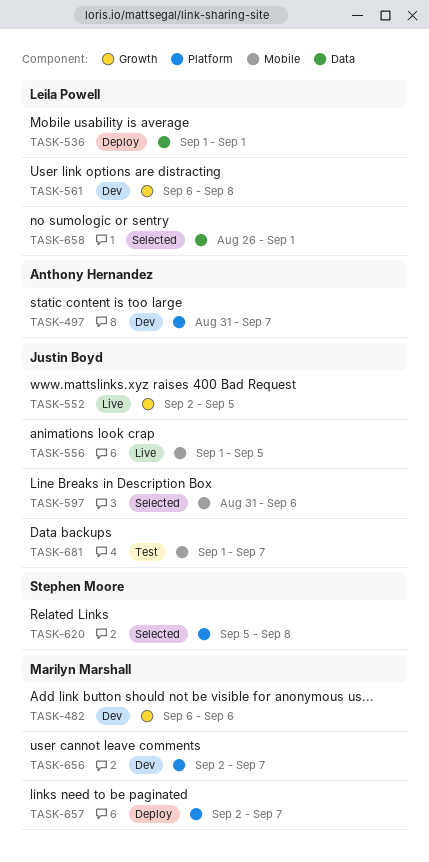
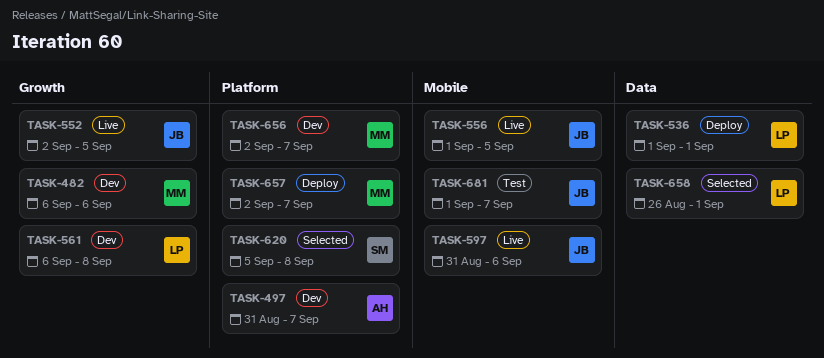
TASK-597, status: Selected -> Live

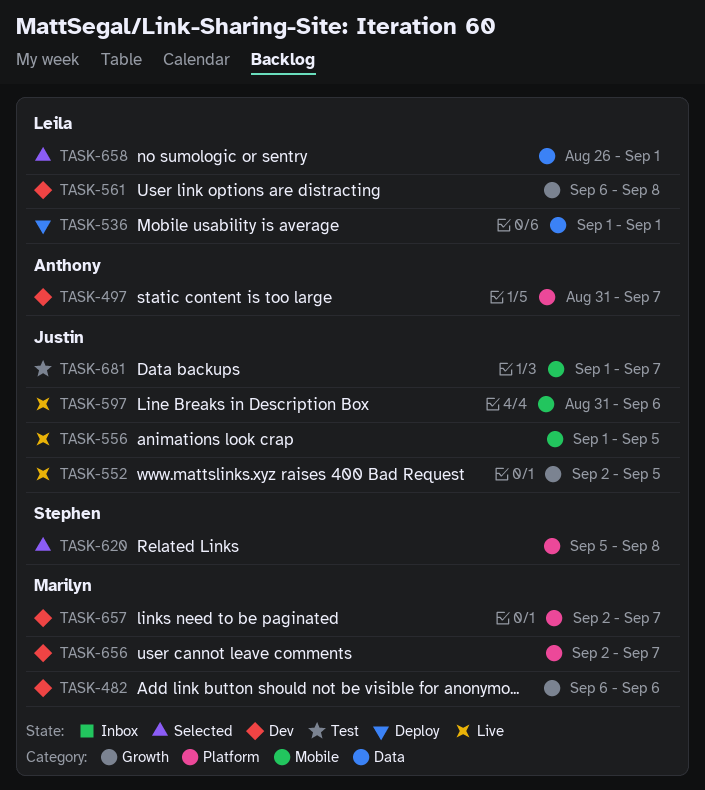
TASK-657, status: Deploy -> Dev

